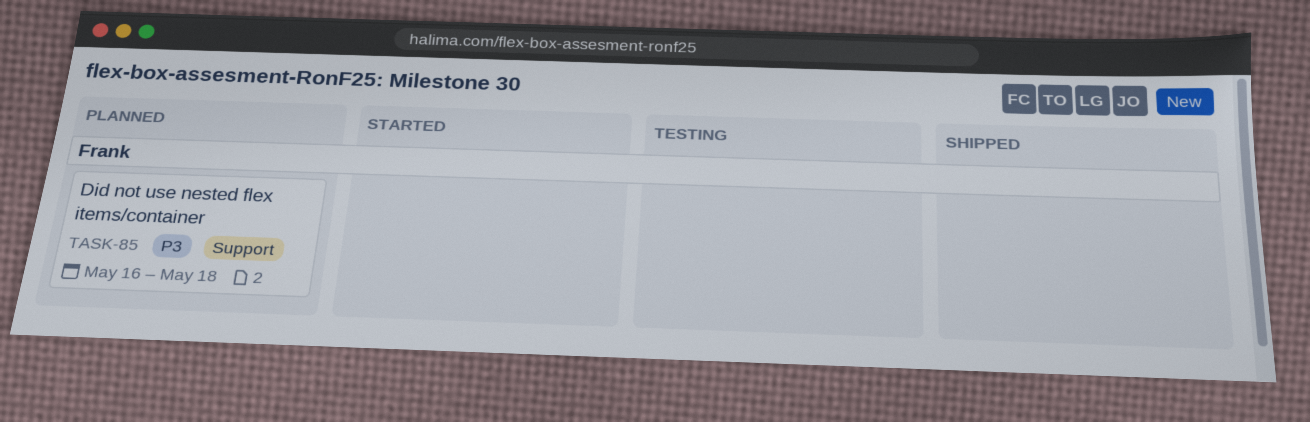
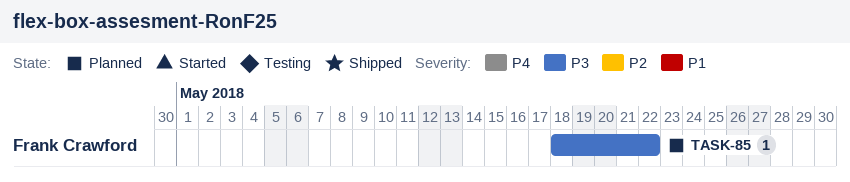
TASK-85, start: May 16 -> May 18
TASK-85, due: May 18 -> May 22

